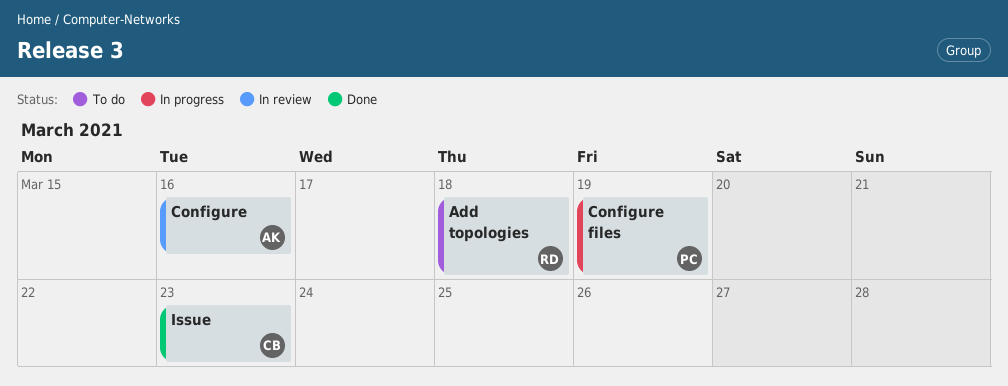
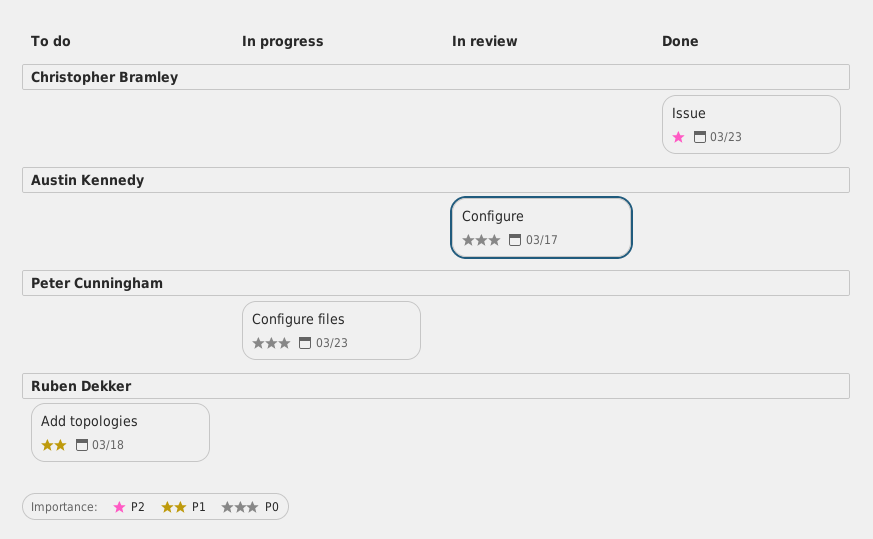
Configure, due: Mar 16 -> Mar 17
Configure files, due: Mar 19 -> Mar 23

